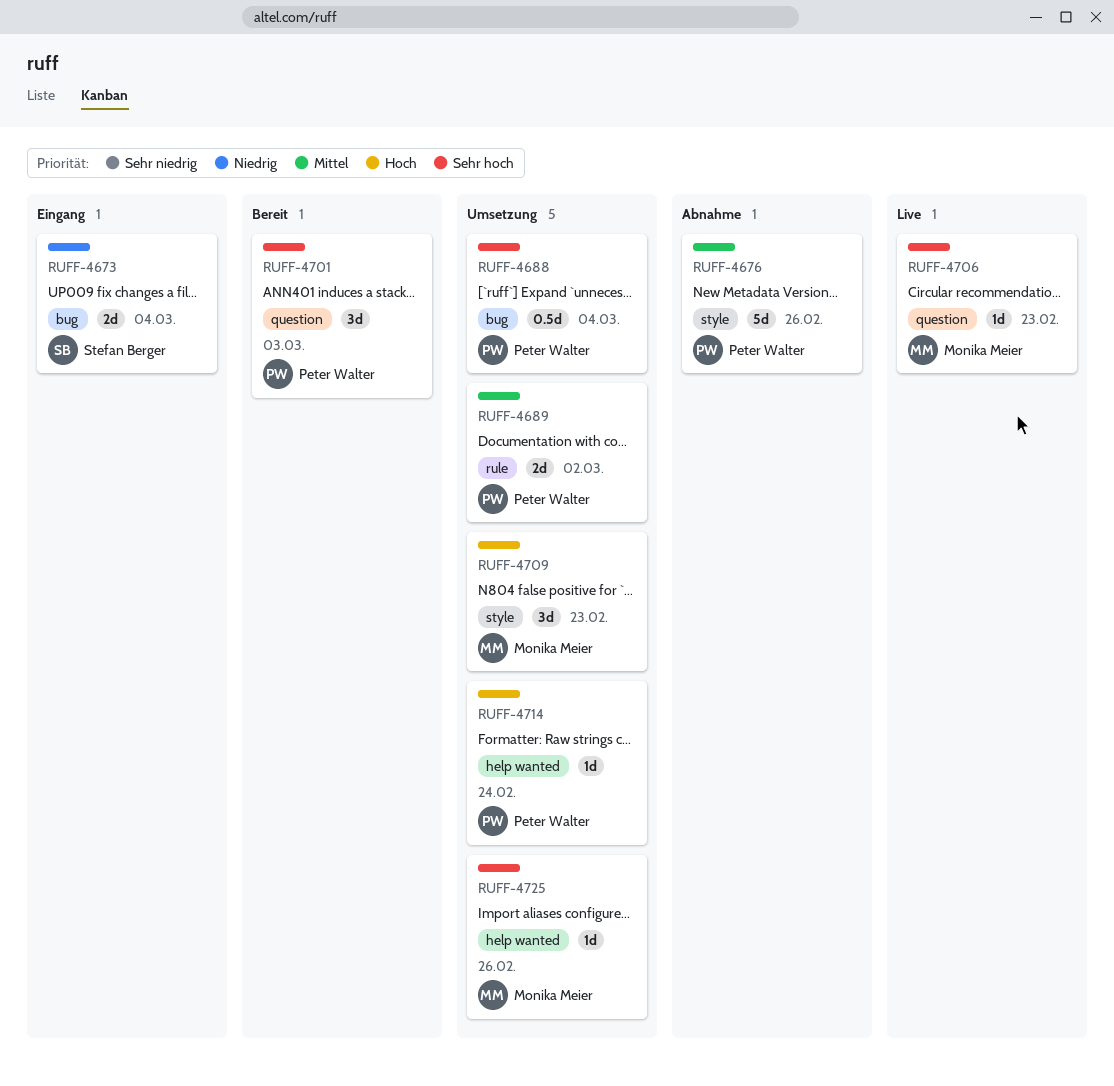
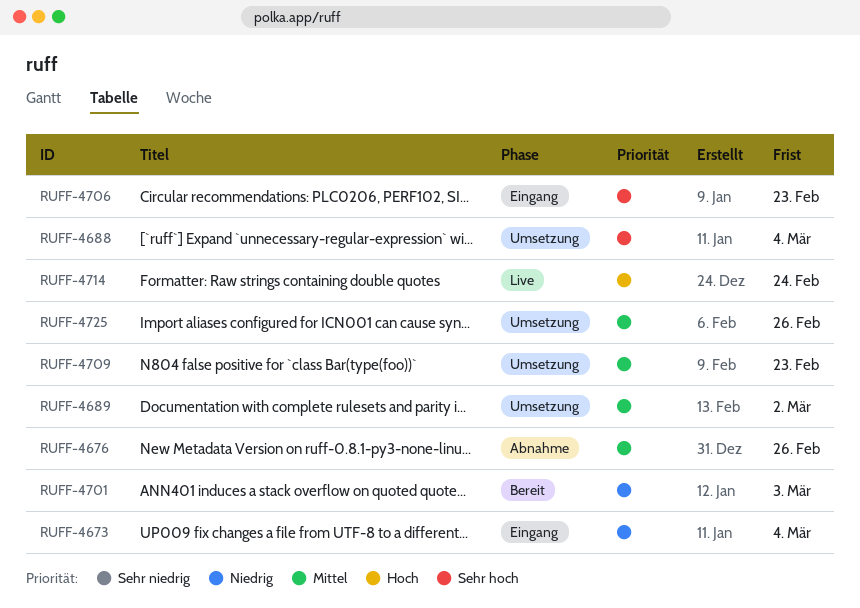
RUFF-4701, priority: Sehr hoch -> Niedrig
RUFF-4706, status: Live -> Eingang
RUFF-4709, priority: Hoch -> Mittel
RUFF-4714, status: Umsetzung -> Live
RUFF-4725, priority: Sehr hoch -> Mittel

